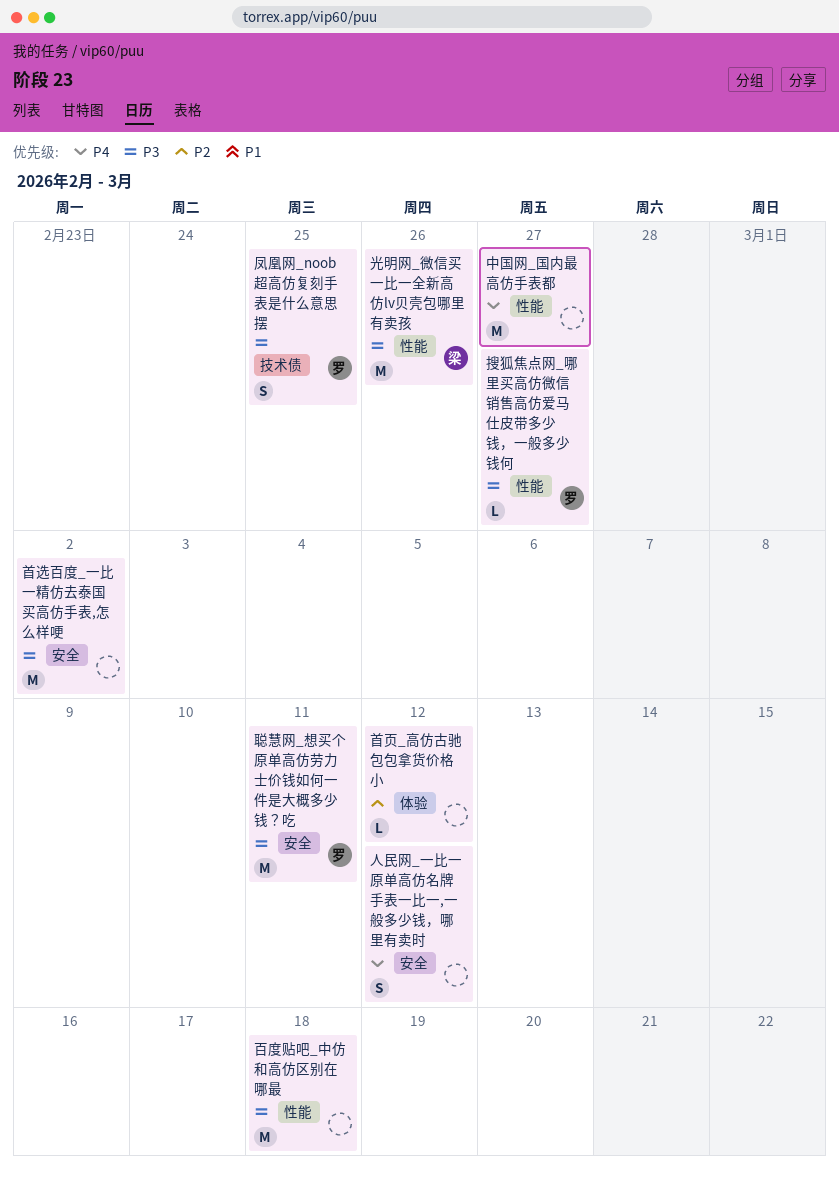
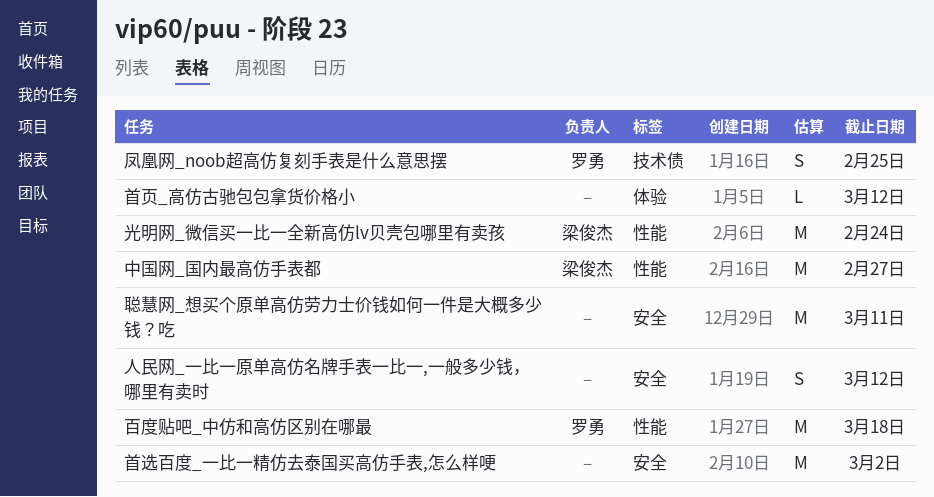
中国网_国内最高仿手表都, owner: none -> 梁俊杰
光明网_微信买一比一全新高仿lv贝壳包哪里有卖孩, due: Feb 26 -> Feb 24
搜狐焦点网_哪里买高仿微信销售高仿爱马仕皮带多少钱，一般多少钱何: present -> none
百度贴吧_中仿和高仿区别在哪最, owner: none -> 罗勇
聪慧网_想买个原单高仿劳力士价钱如何一件是大概多少钱？吃, owner: 罗勇 -> none

